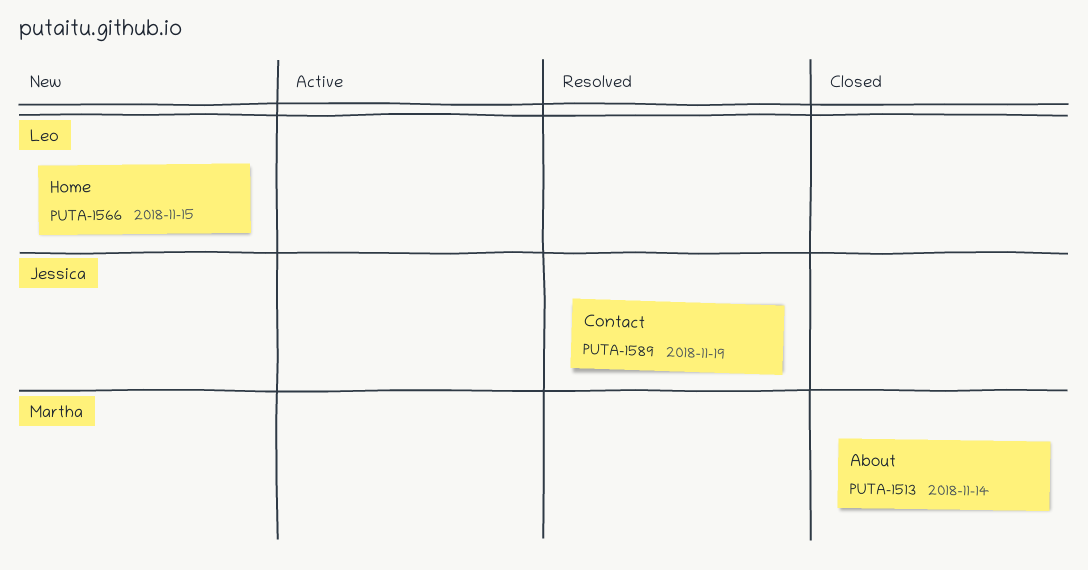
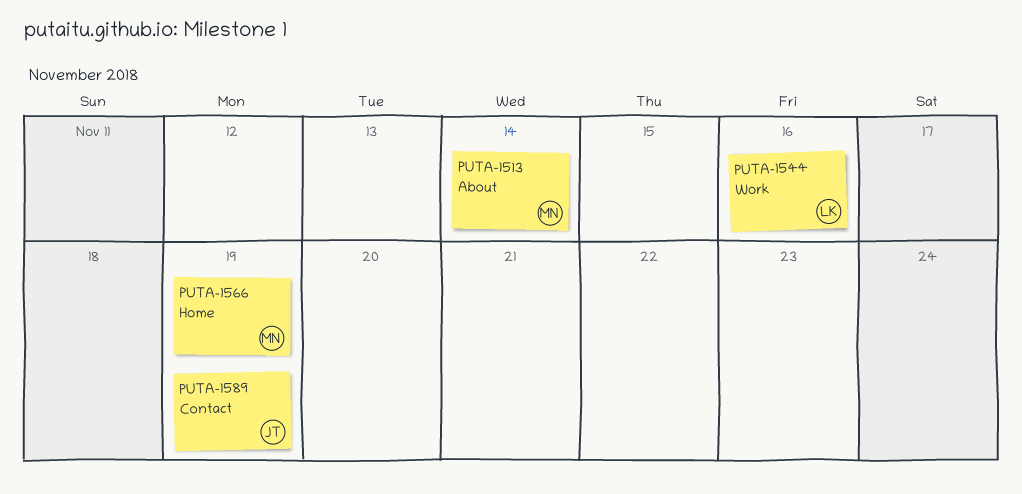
PUTA-1544: none -> present
PUTA-1566, owner: Leo -> Martha
PUTA-1566, due: Nov 15 -> Nov 19

